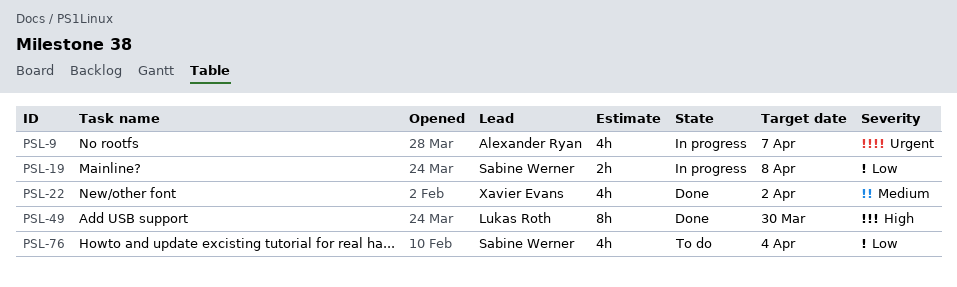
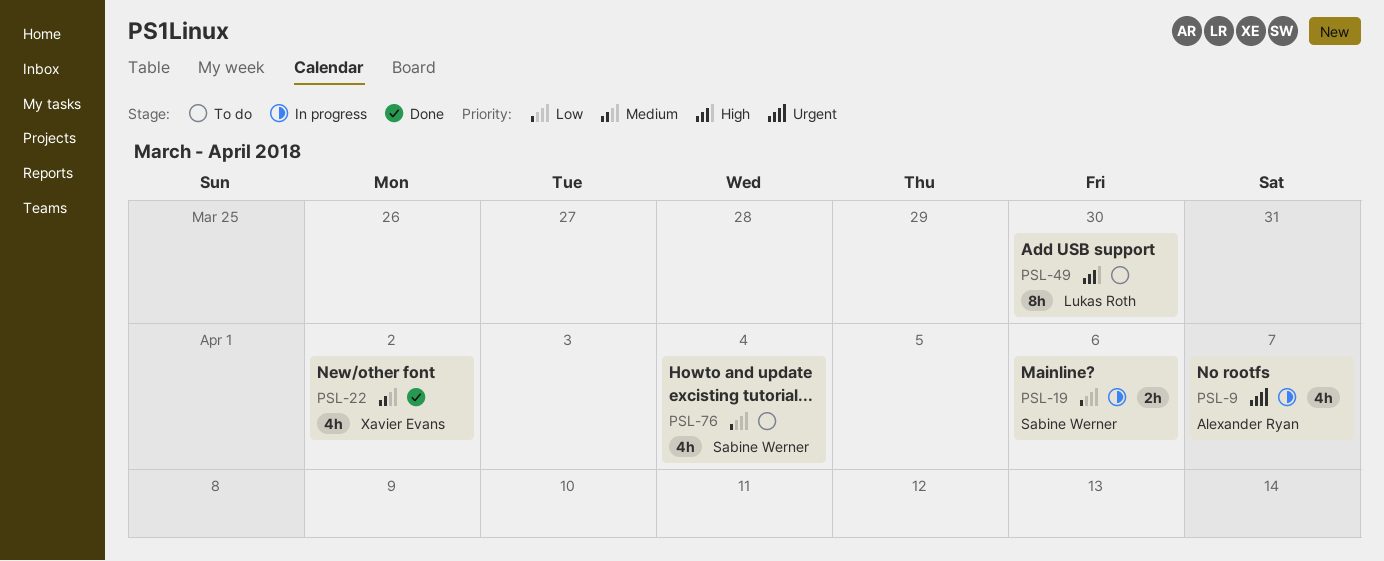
PSL-19, due: Apr 8 -> Apr 6
PSL-49, status: Done -> To do

